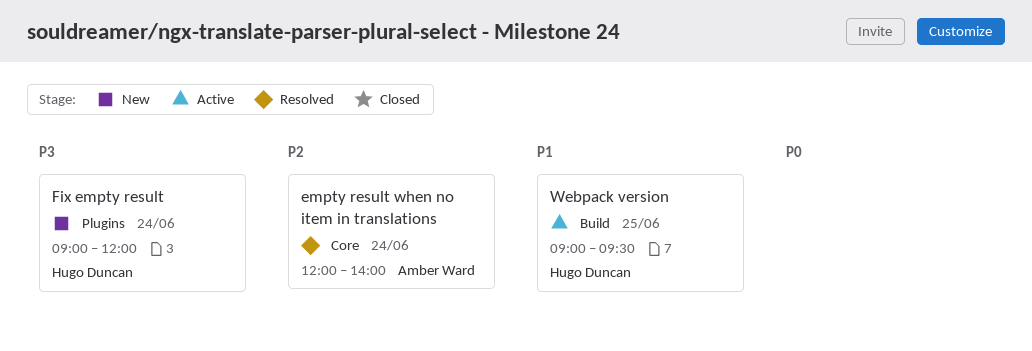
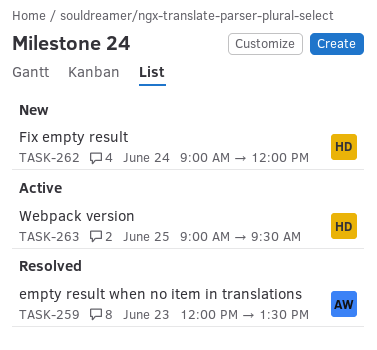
empty result when no item in translations, day: Jun 24 -> Jun 23
empty result when no item in translations, ends: 14:00 -> 13:30

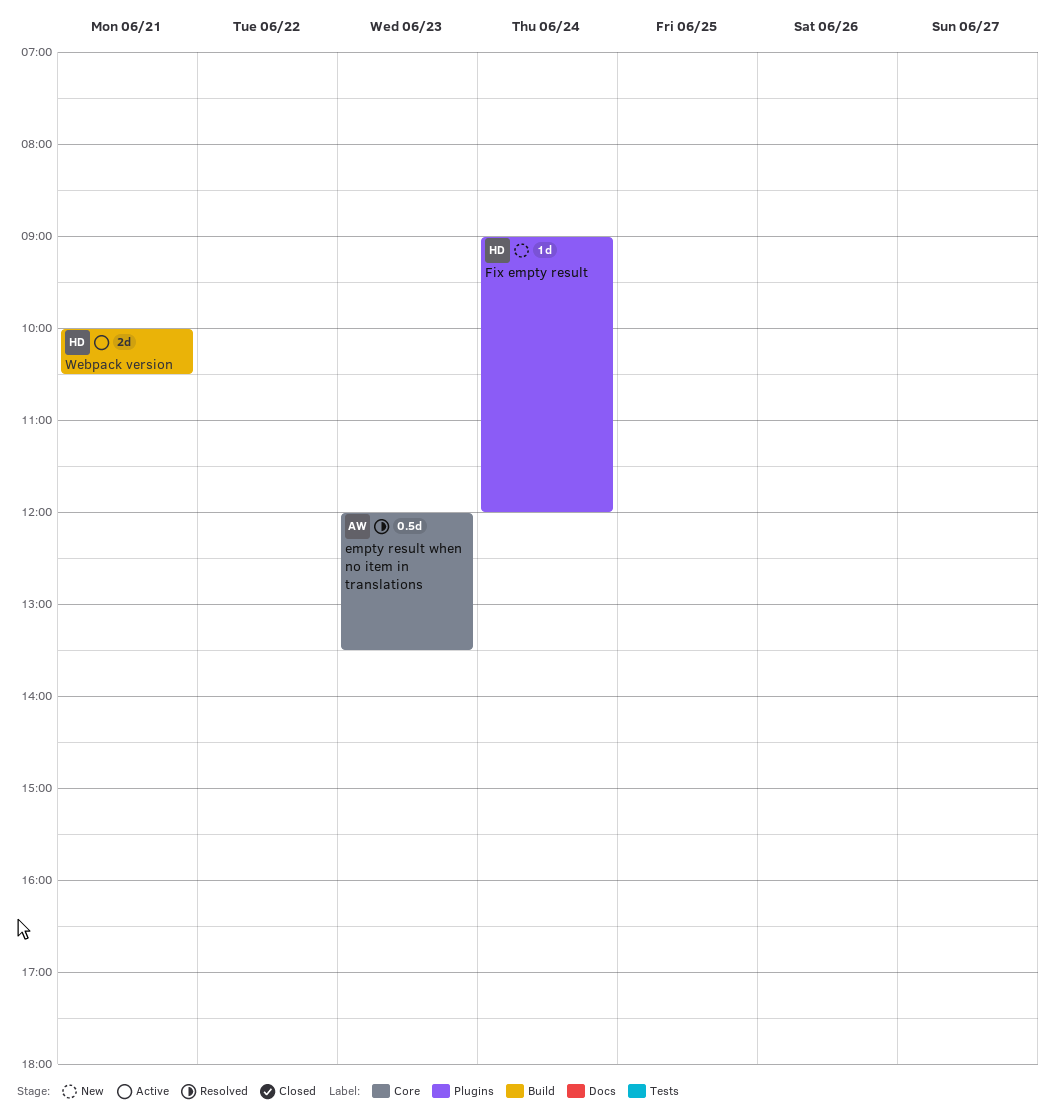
Webpack version, day: Jun 25 -> Jun 21
Webpack version, begins: 09:00 -> 10:00
Webpack version, ends: 09:30 -> 10:30

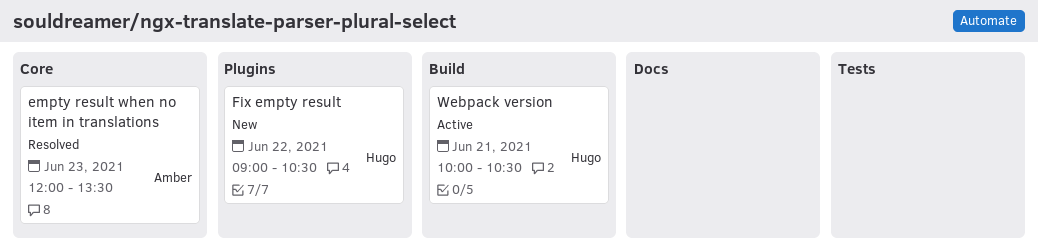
Fix empty result, day: Jun 24 -> Jun 22
Fix empty result, ends: 12:00 -> 10:30

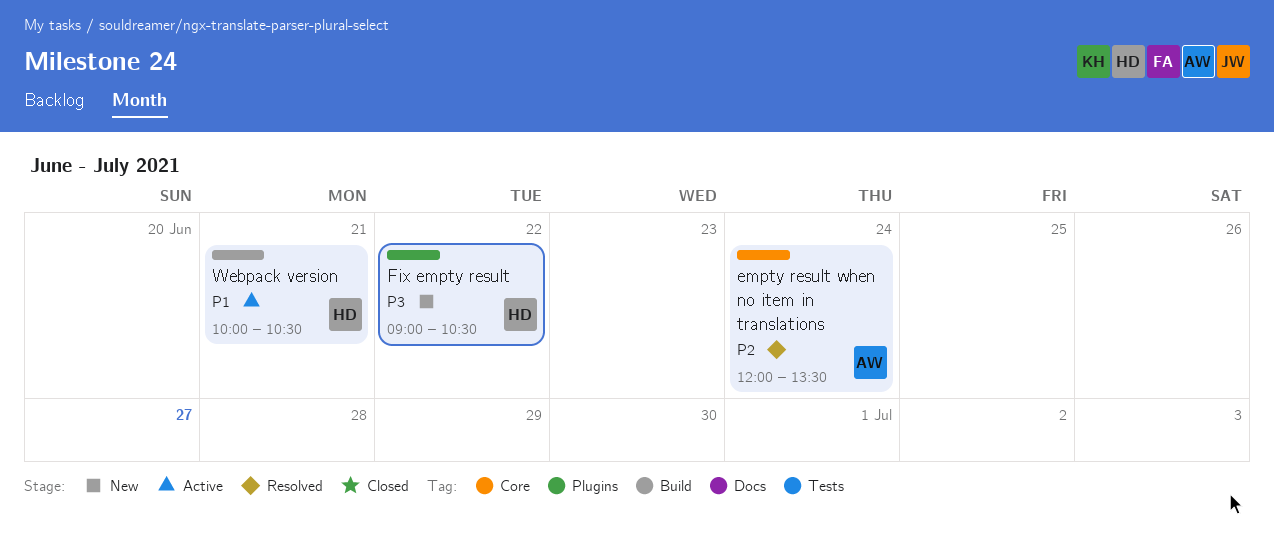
empty result when no item in translations, day: Jun 23 -> Jun 24

